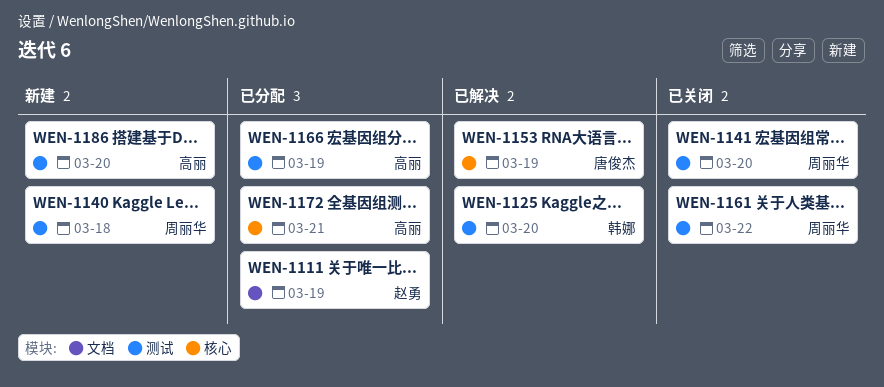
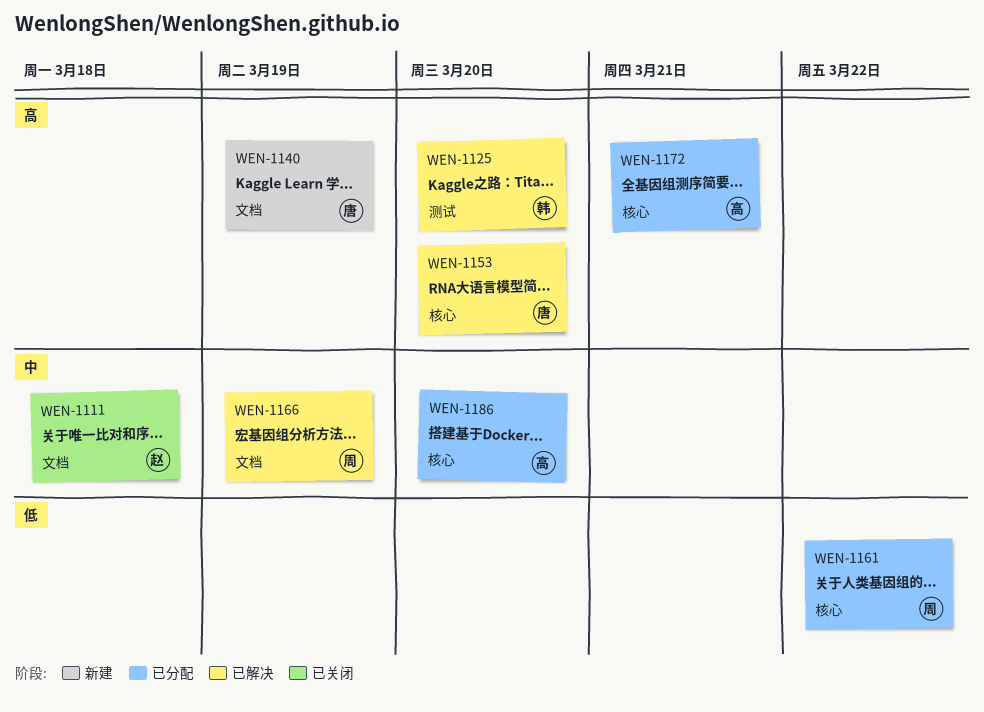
WEN-1111, status: 已分配 -> 已关闭
WEN-1111, due: Mar 19 -> Mar 18
WEN-1140, owner: 周丽华 -> 唐俊杰
WEN-1140, label: 测试 -> 文档
WEN-1140, due: Mar 18 -> Mar 19
WEN-1141: present -> none
WEN-1153, due: Mar 19 -> Mar 20
WEN-1161, status: 已关闭 -> 已分配
WEN-1161, label: 测试 -> 核心
WEN-1166, status: 已分配 -> 已解决
WEN-1166, owner: 高丽 -> 周丽华
WEN-1166, label: 测试 -> 文档
WEN-1186, status: 新建 -> 已分配
WEN-1186, label: 测试 -> 核心

